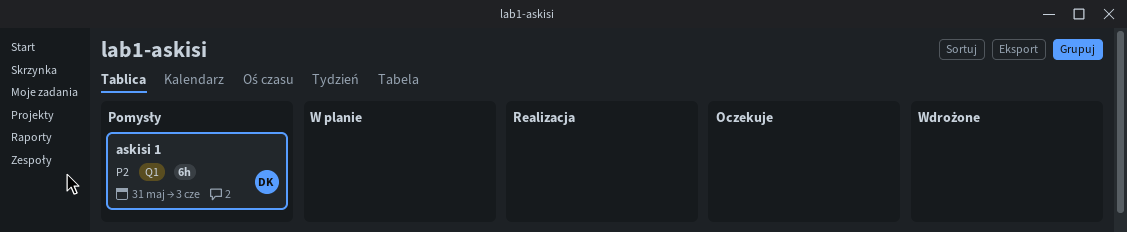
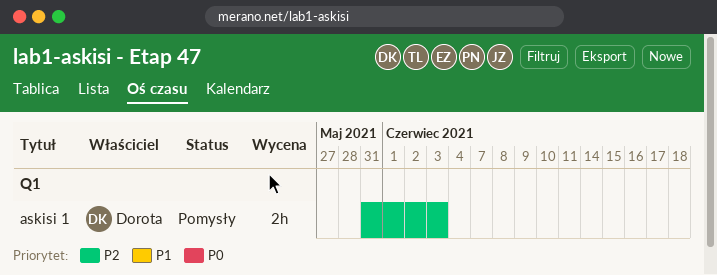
askisi 1, estimate: 6h -> 2h

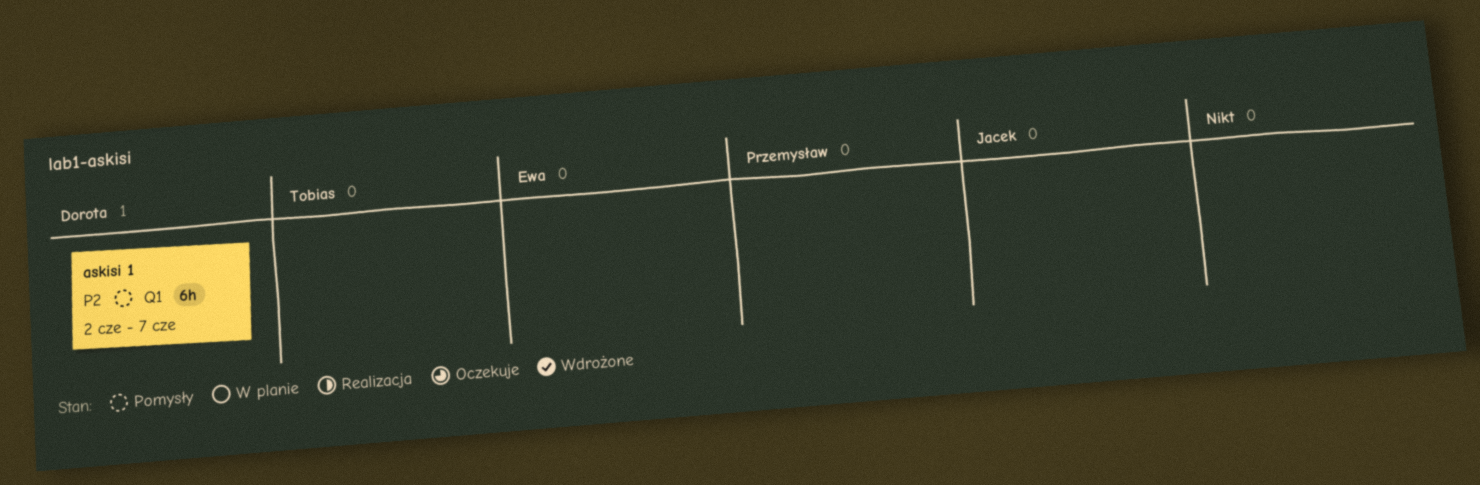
askisi 1, estimate: 2h -> 6h
askisi 1, start: May 31 -> Jun 2
askisi 1, due: Jun 3 -> Jun 7

